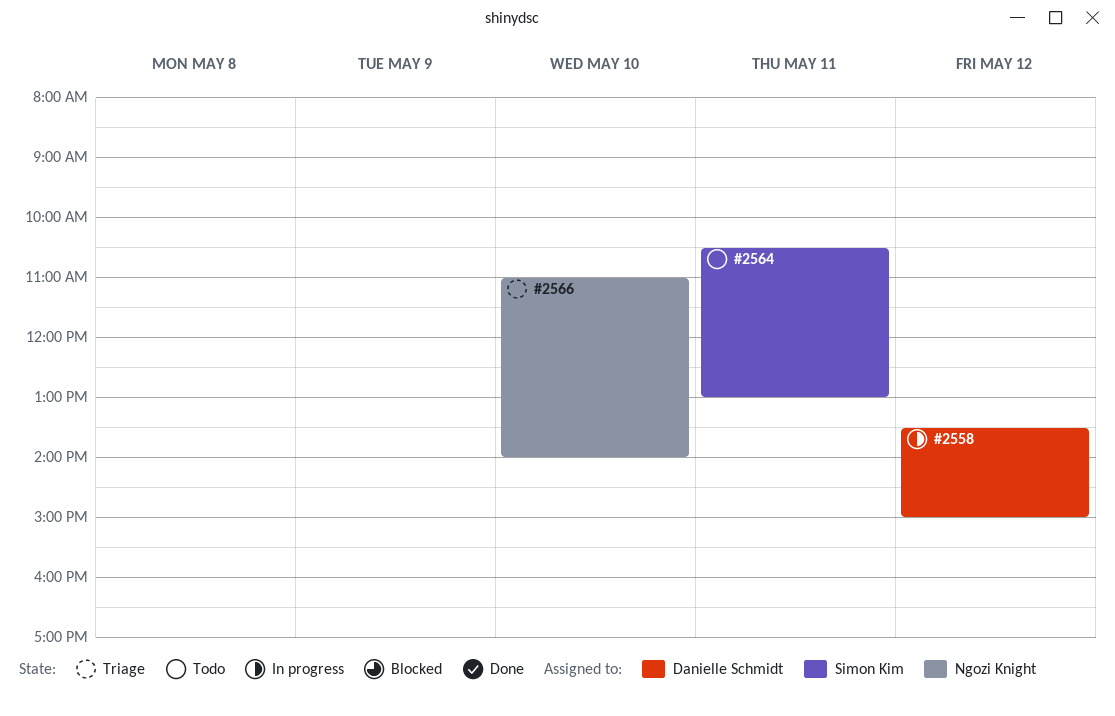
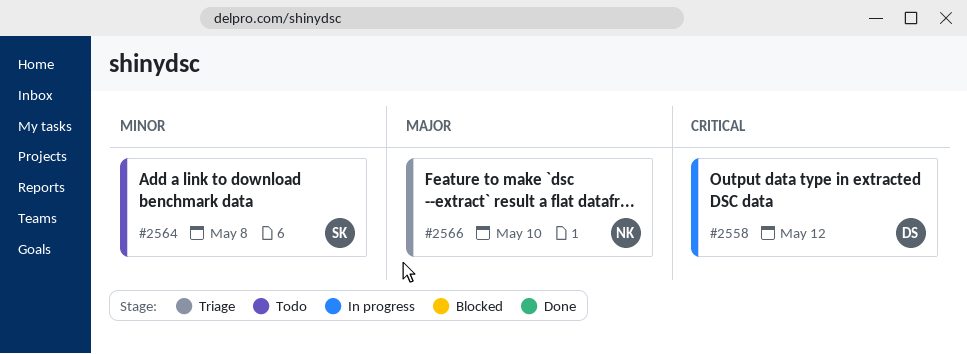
#2564, day: May 11 -> May 8

